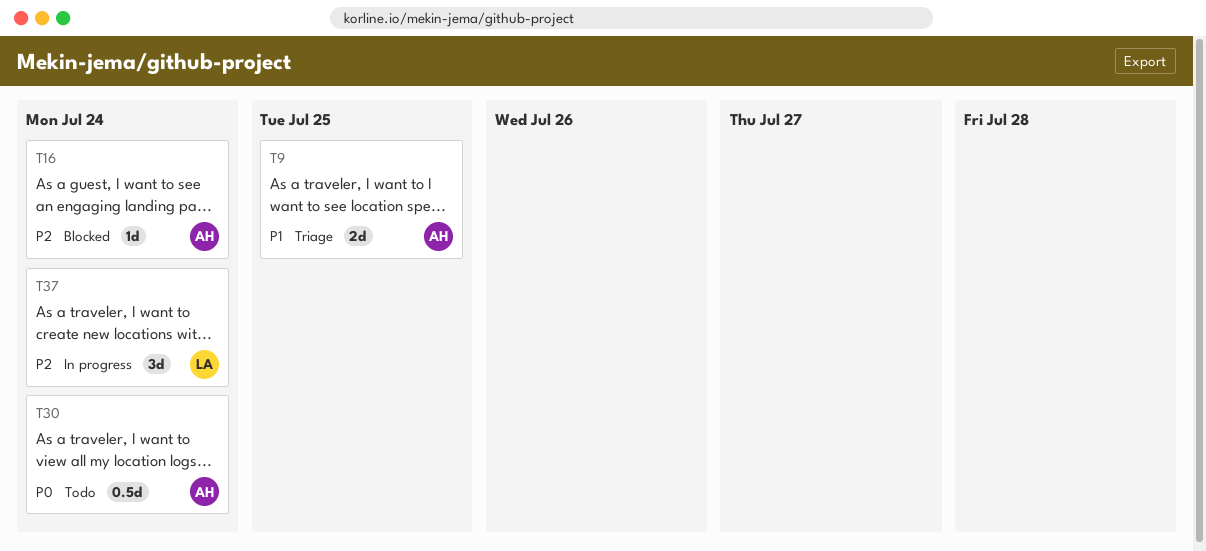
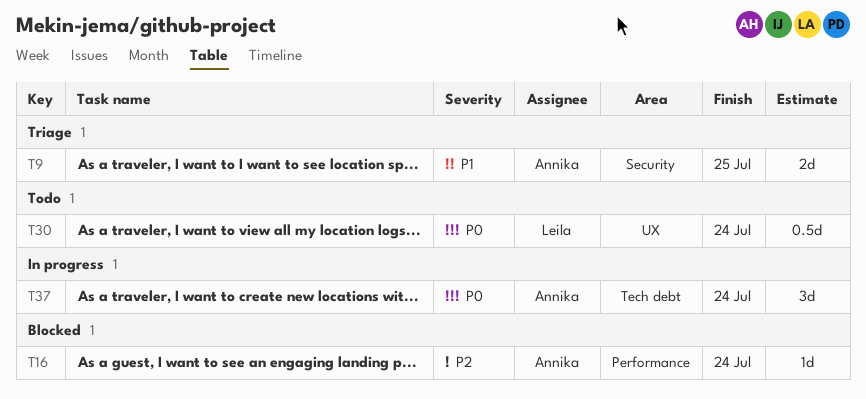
T30, owner: Annika -> Leila
T37, owner: Leila -> Annika
T37, priority: P2 -> P0

